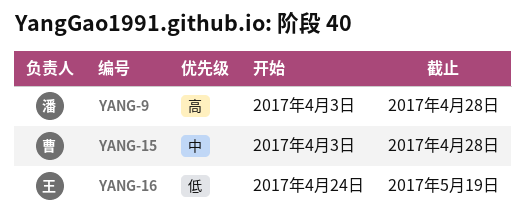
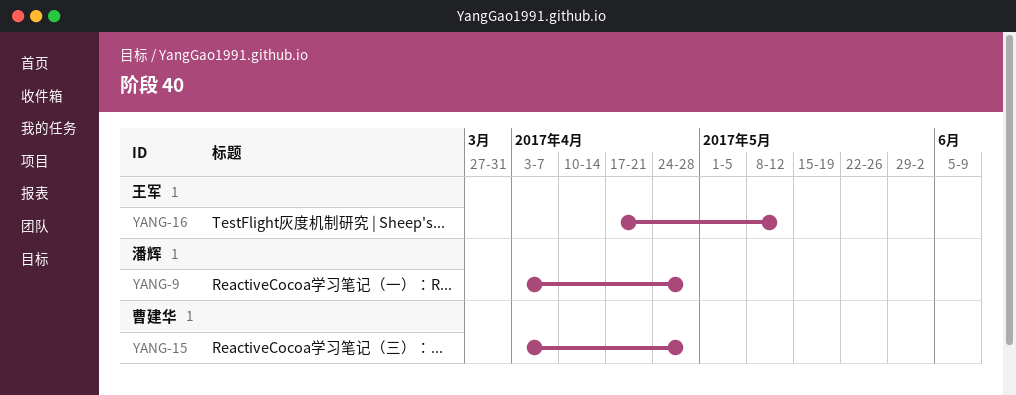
YANG-16, start: Apr 24 -> Apr 17
YANG-16, due: May 19 -> May 12

